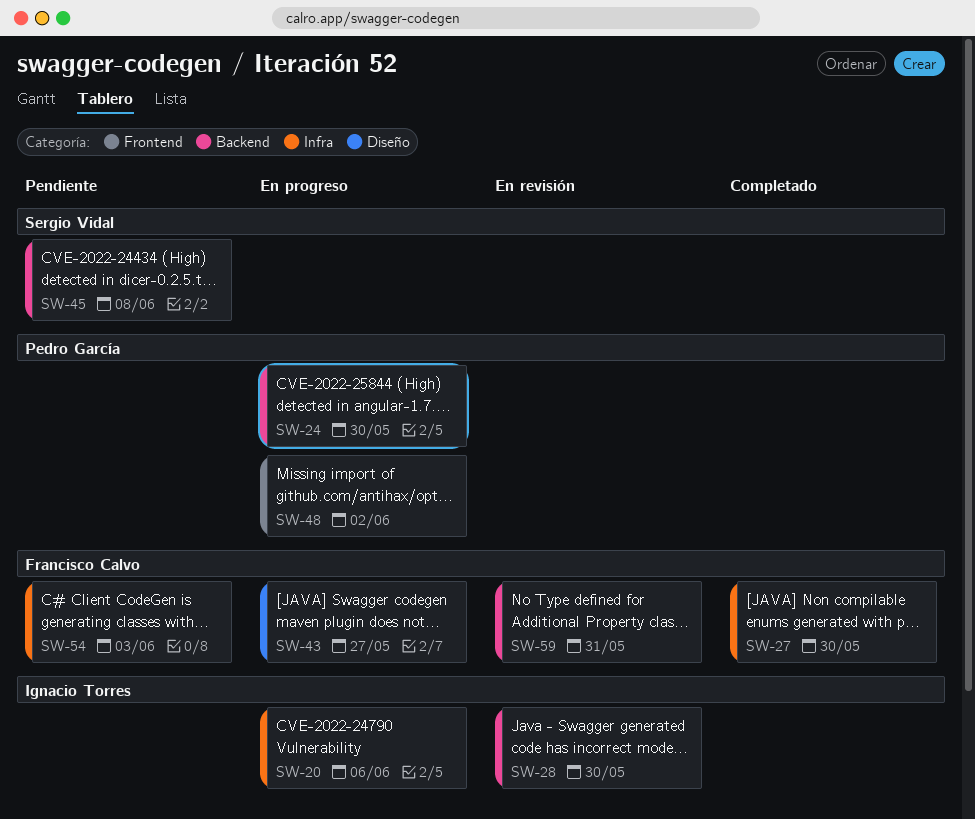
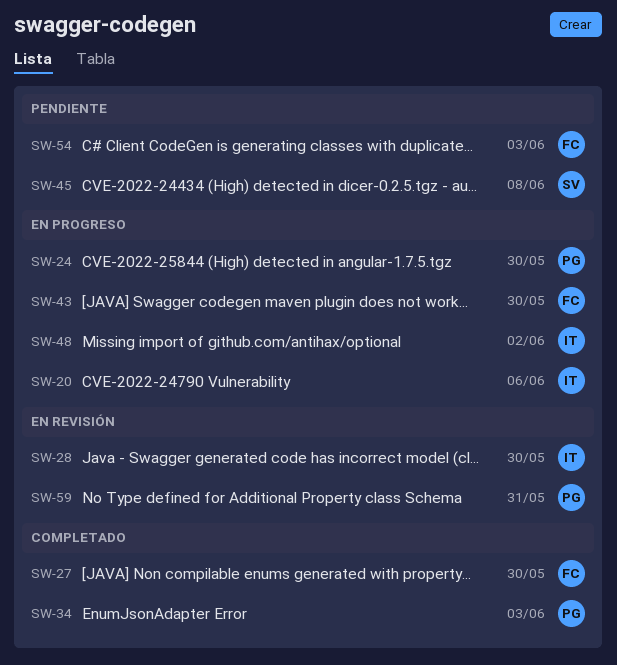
SW-34: none -> present
SW-43, due: May 27 -> May 30
SW-48, owner: Pedro García -> Ignacio Torres
SW-59, owner: Francisco Calvo -> Pedro García

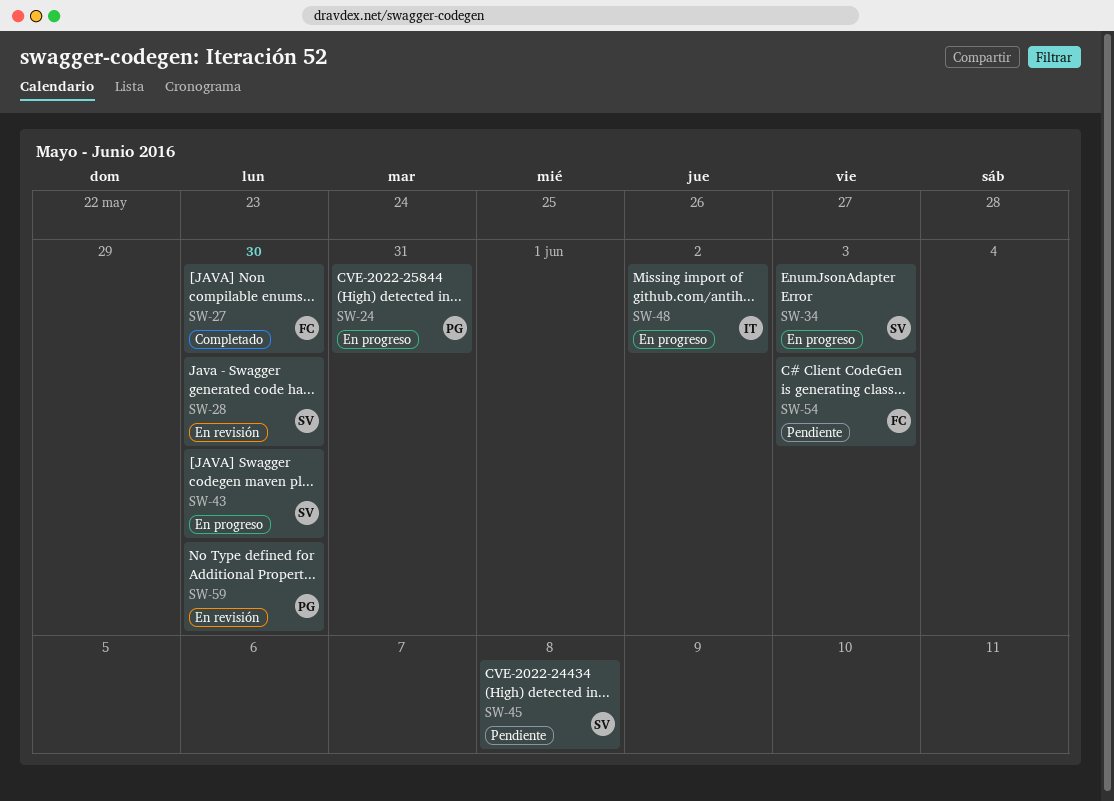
SW-20: present -> none
SW-24, due: May 30 -> May 31
SW-28, owner: IT -> SV
SW-34, status: Completado -> En progreso
SW-34, owner: PG -> SV
SW-43, owner: FC -> SV
SW-59, due: May 31 -> May 30

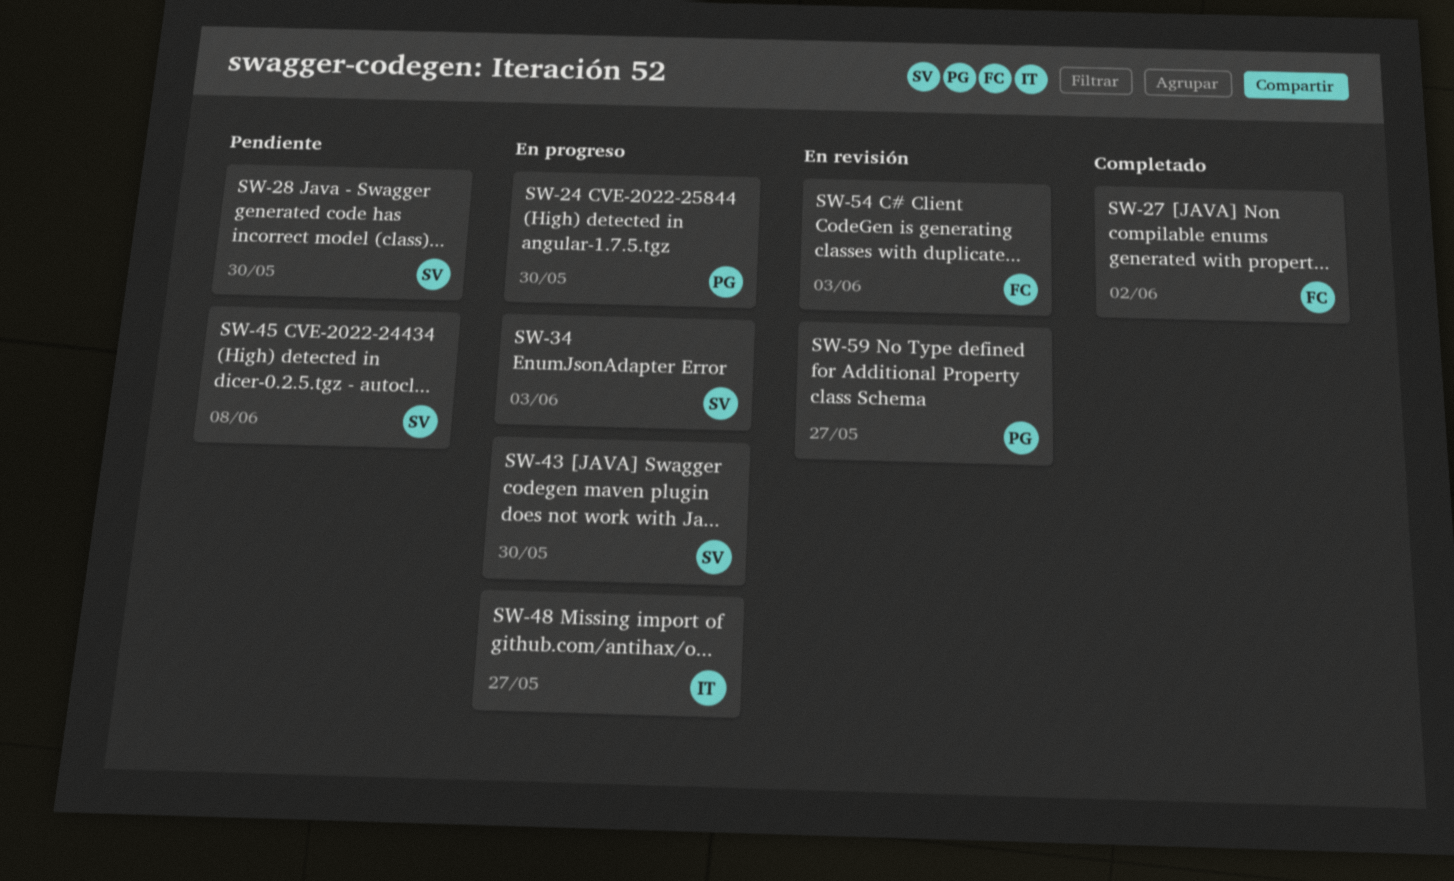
SW-24, due: May 31 -> May 30
SW-27, due: May 30 -> Jun 2
SW-28, status: En revisión -> Pendiente
SW-48, due: Jun 2 -> May 27
SW-54, status: Pendiente -> En revisión
SW-59, due: May 30 -> May 27

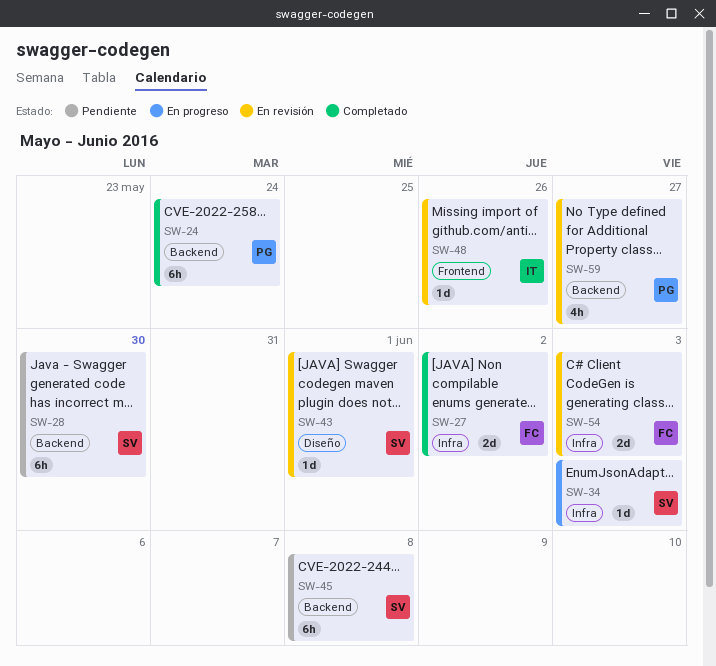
SW-24, status: En progreso -> Completado
SW-24, due: May 30 -> May 24
SW-43, status: En progreso -> En revisión
SW-43, due: May 30 -> Jun 1
SW-48, status: En progreso -> En revisión
SW-48, due: May 27 -> May 26

